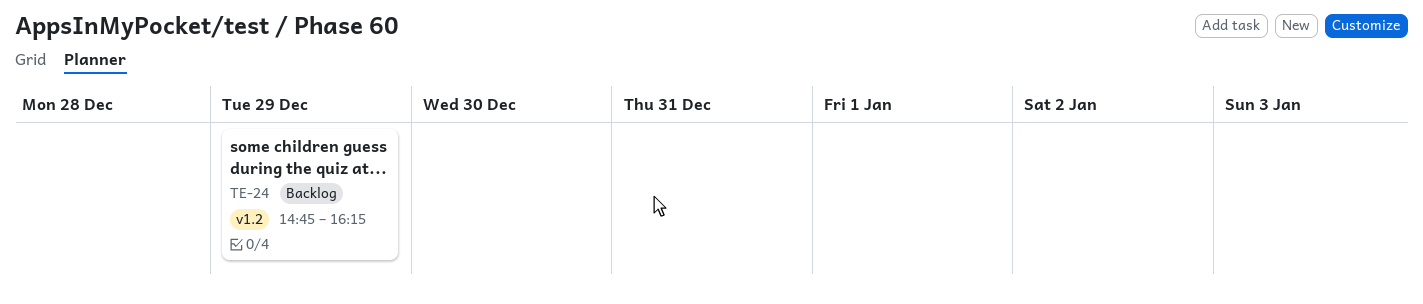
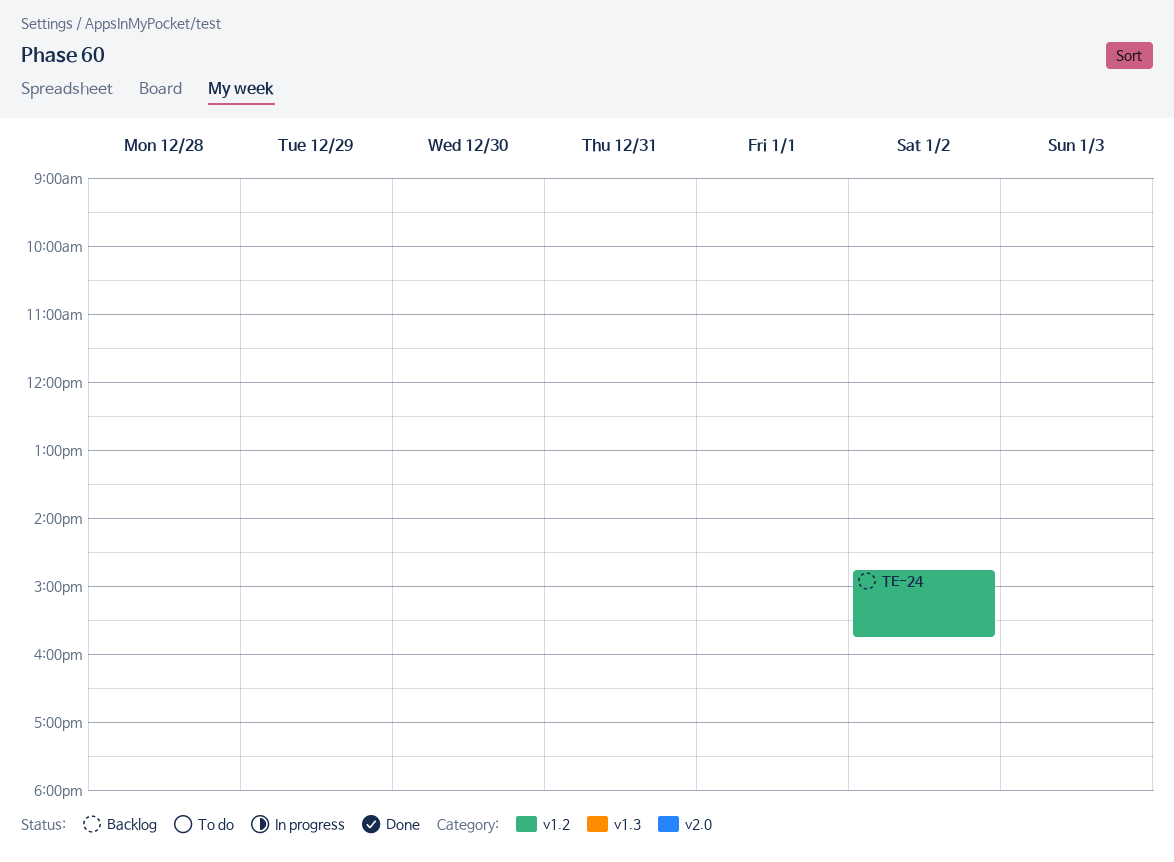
TE-24, day: Dec 29 -> Jan 2
TE-24, ends: 16:15 -> 15:45

